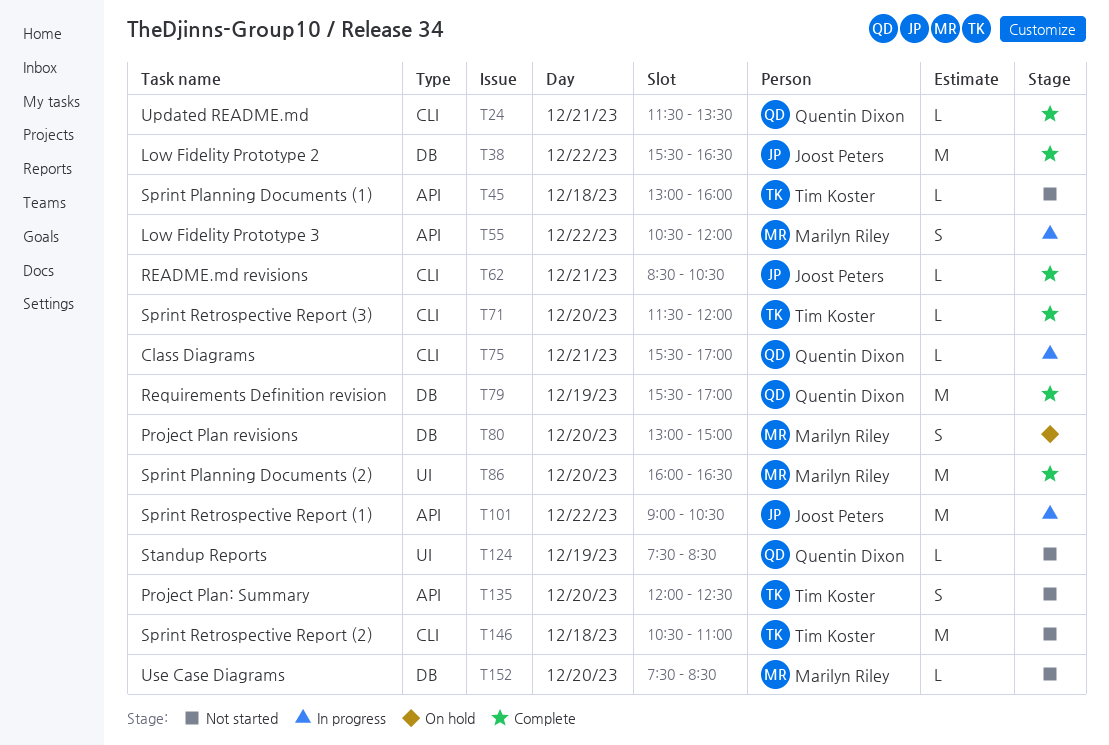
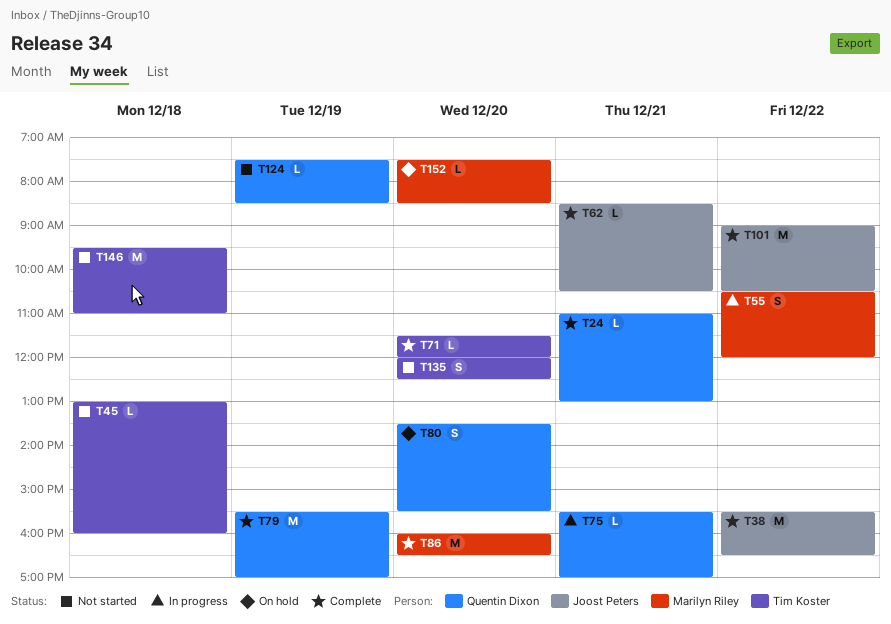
T24, begins: 11:30 -> 11:00
T24, ends: 13:30 -> 13:00
T80, owner: Marilyn Riley -> Quentin Dixon
T80, begins: 13:00 -> 13:30
T80, ends: 15:00 -> 15:30
T101, status: In progress -> Complete
T146, begins: 10:30 -> 09:30
T152, status: Not started -> On hold

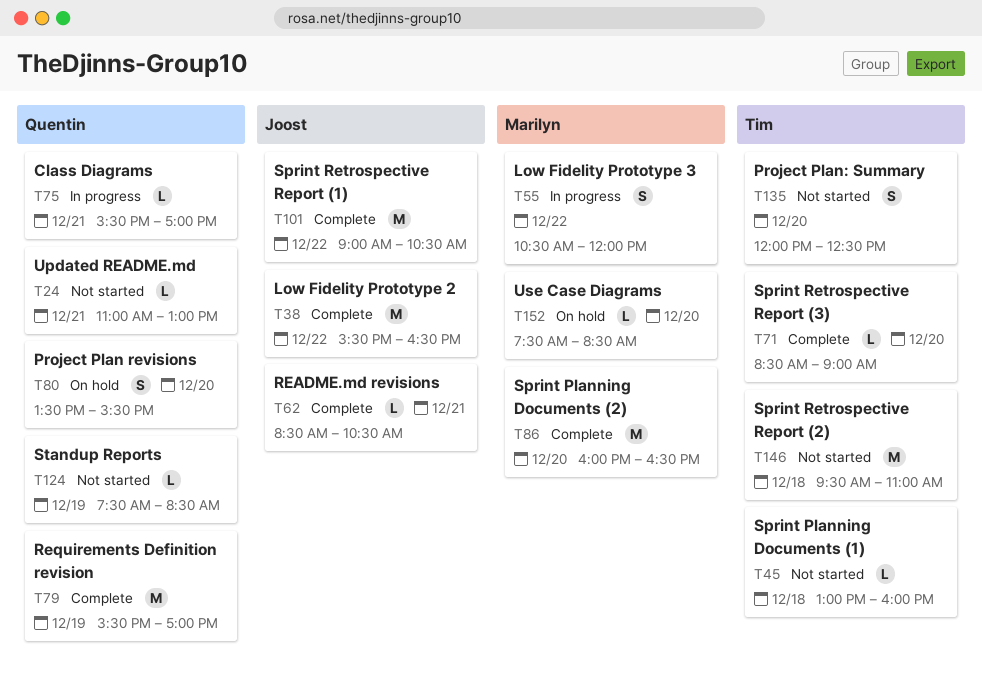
T24, status: Complete -> Not started
T71, begins: 11:30 -> 08:30
T71, ends: 12:00 -> 09:00

